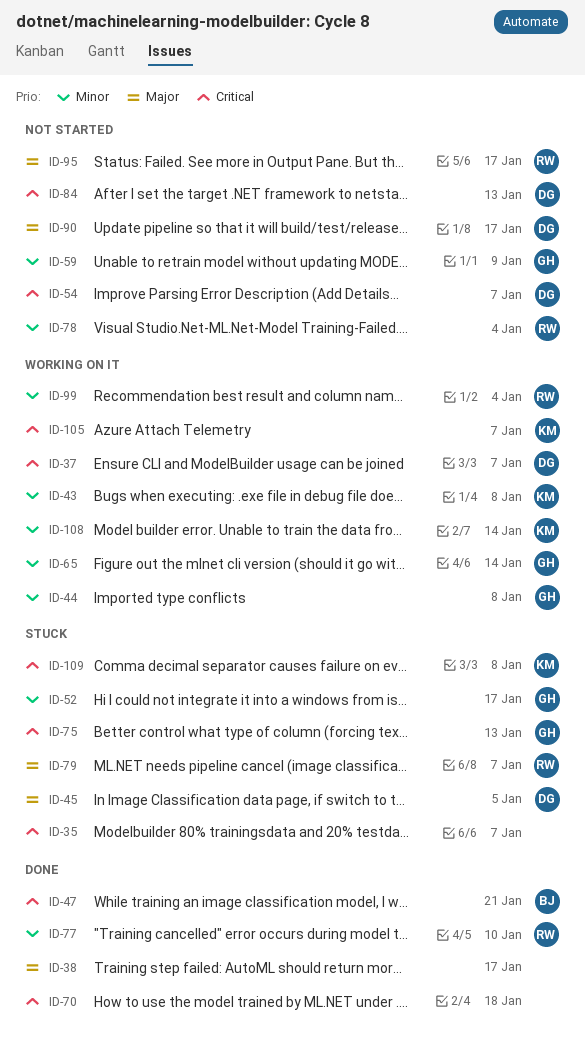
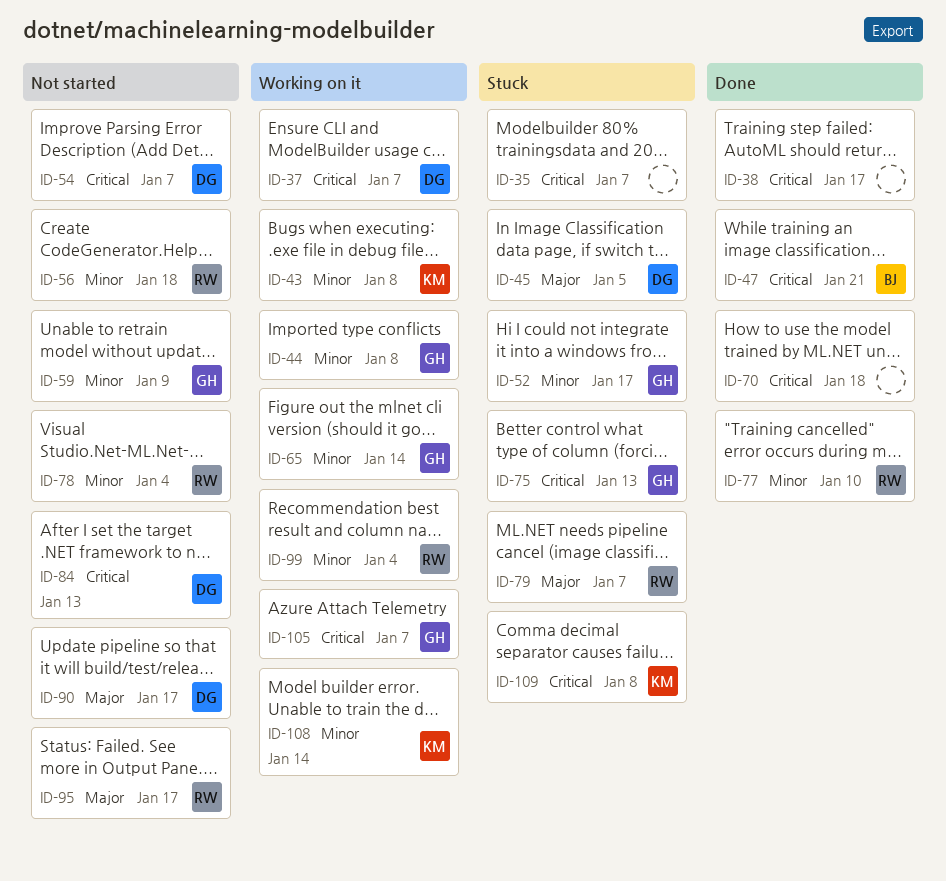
ID-38, priority: Major -> Critical
ID-56: none -> present
ID-105, owner: KM -> GH

